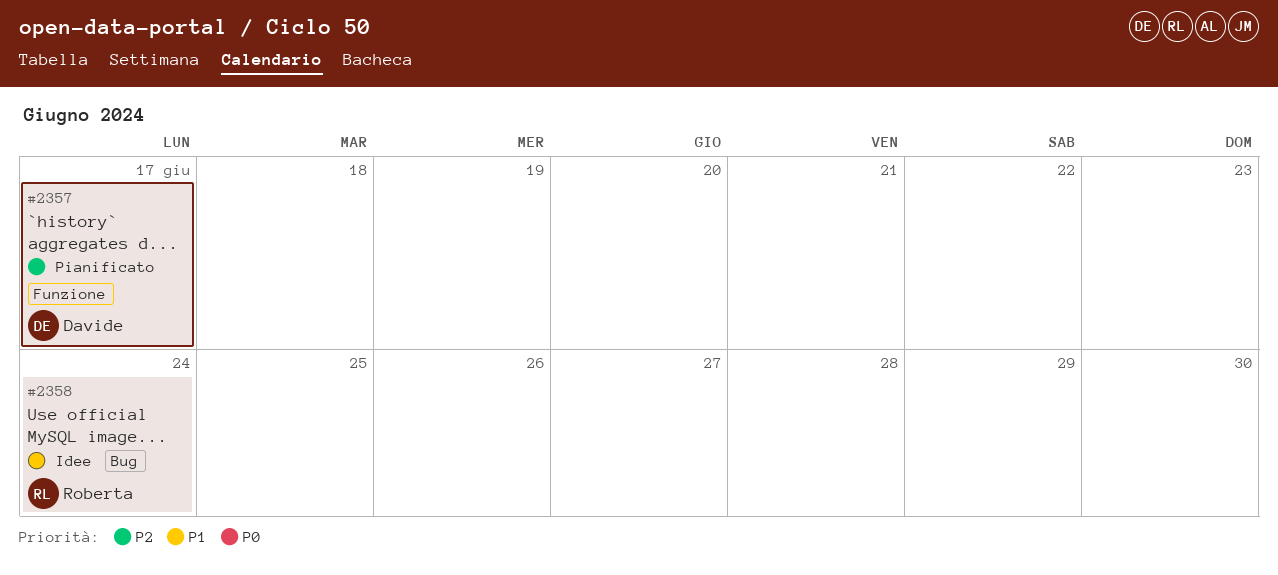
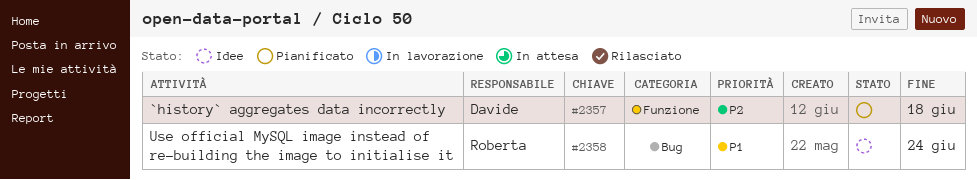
#2357, due: Jun 17 -> Jun 18

